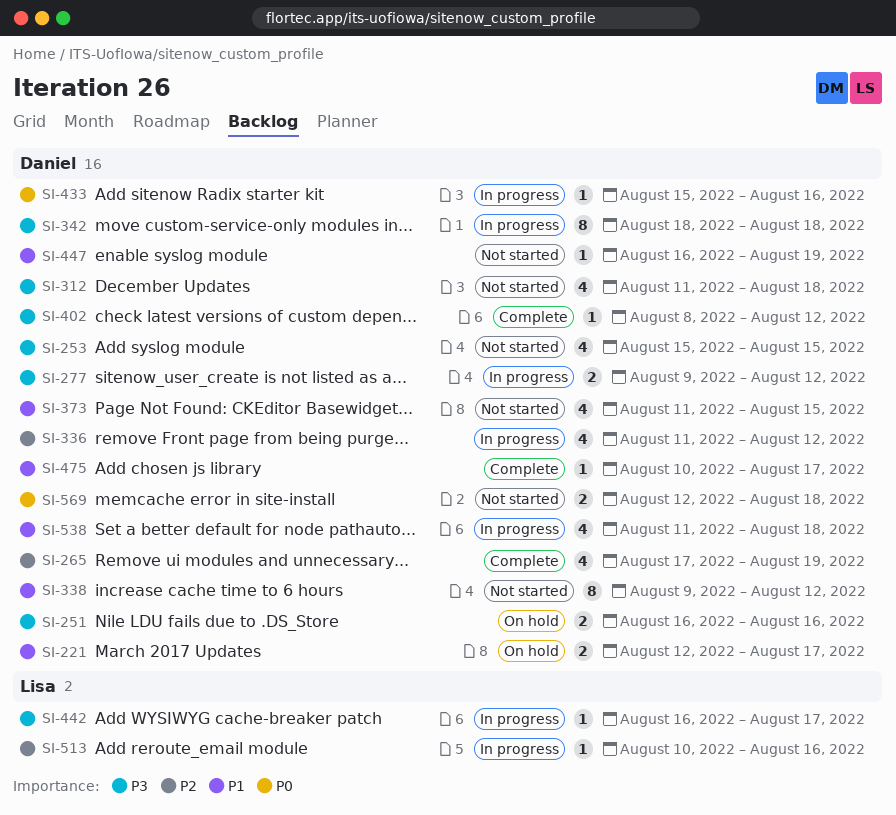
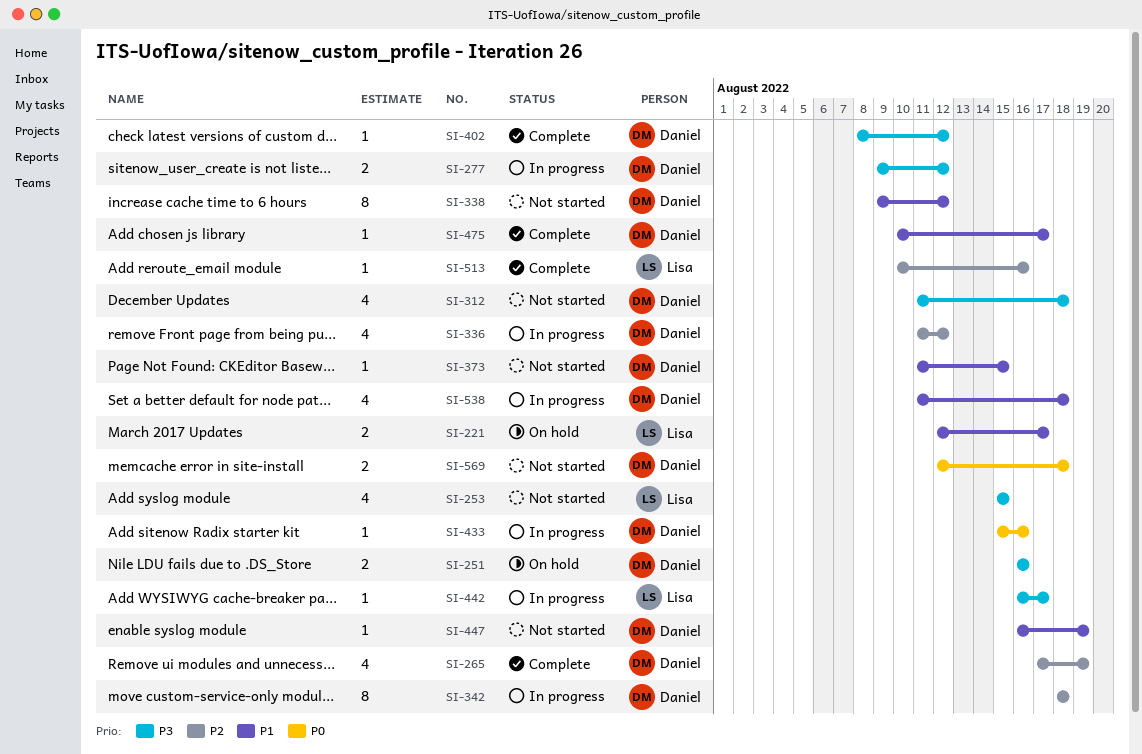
SI-221, owner: Daniel -> Lisa
SI-253, owner: Daniel -> Lisa
SI-342, priority: P3 -> P2
SI-373, estimate: 4 -> 1
SI-513, status: In progress -> Complete

